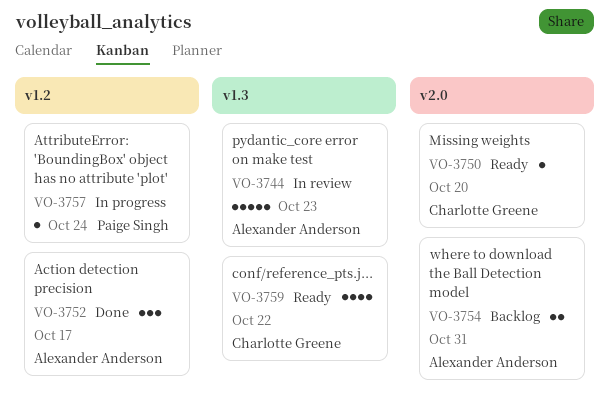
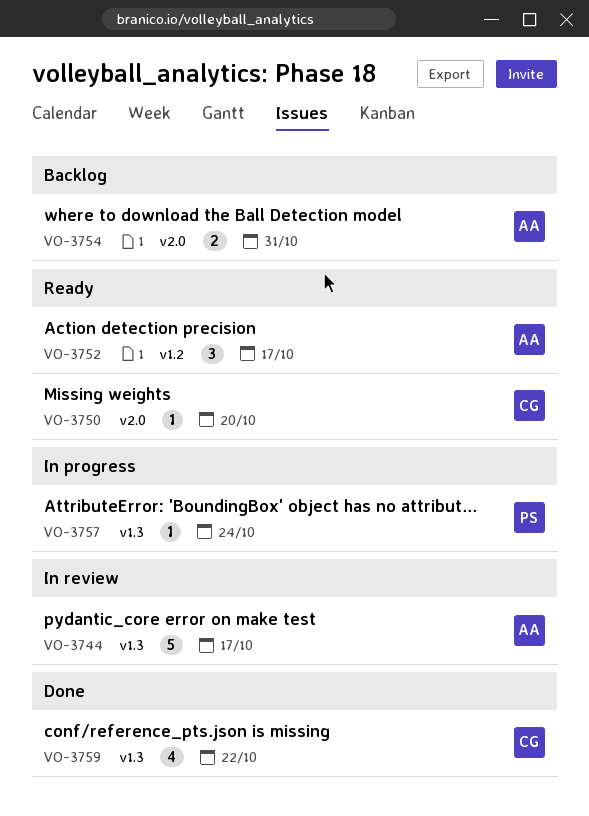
VO-3744, due: Oct 23 -> Oct 17
VO-3752, status: Done -> Ready
VO-3757, label: v1.2 -> v1.3
VO-3759, status: Ready -> Done

